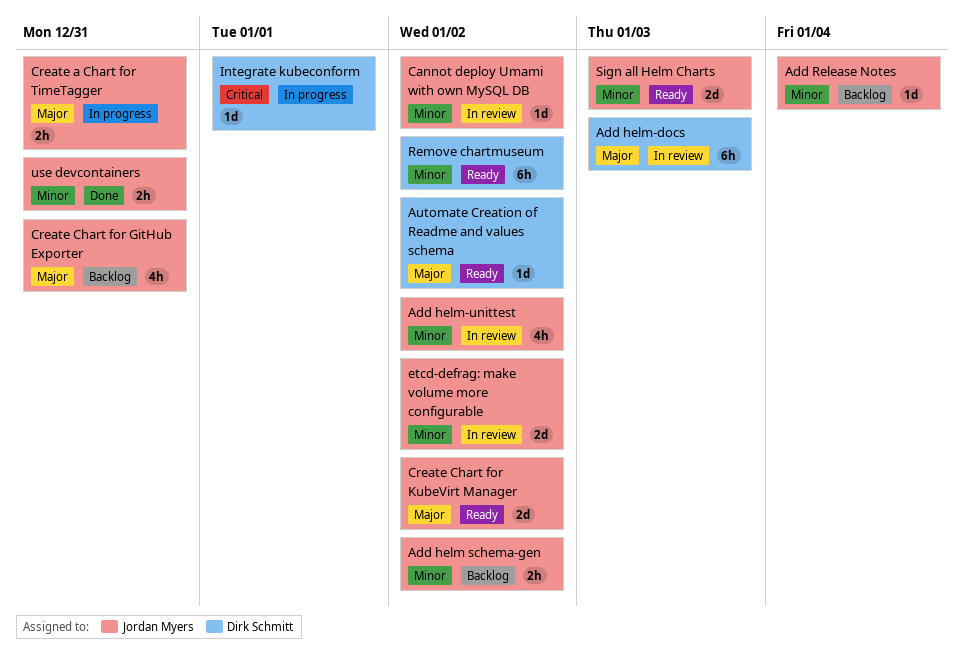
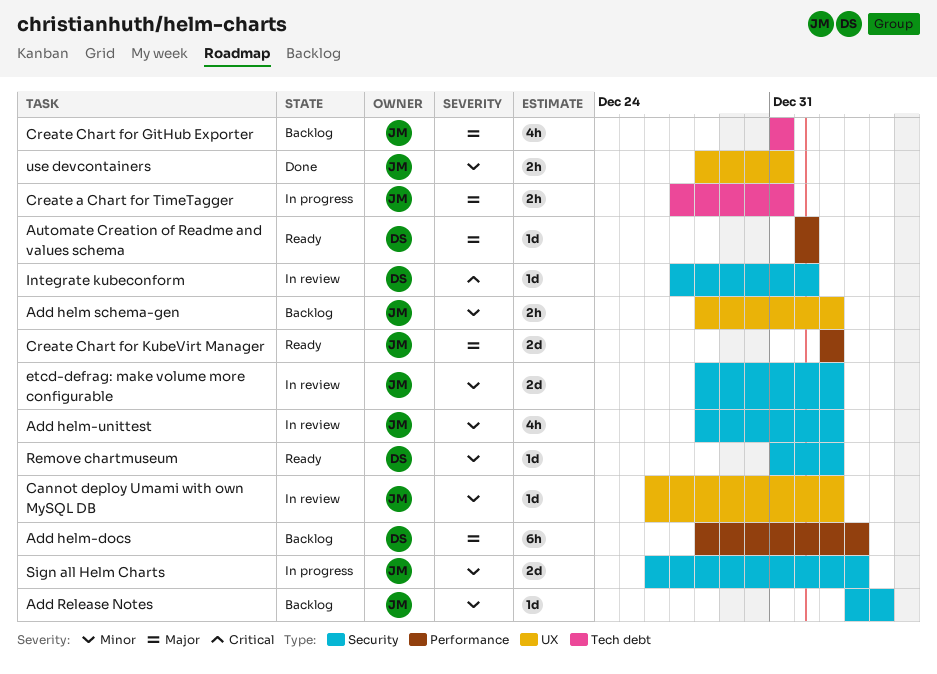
Add helm-docs, status: In review -> Backlog
Automate Creation of Readme and values schema, due: Jan 2 -> Jan 1
Integrate kubeconform, status: In progress -> In review
Remove chartmuseum, estimate: 6h -> 1d
Sign all Helm Charts, status: Ready -> In progress

